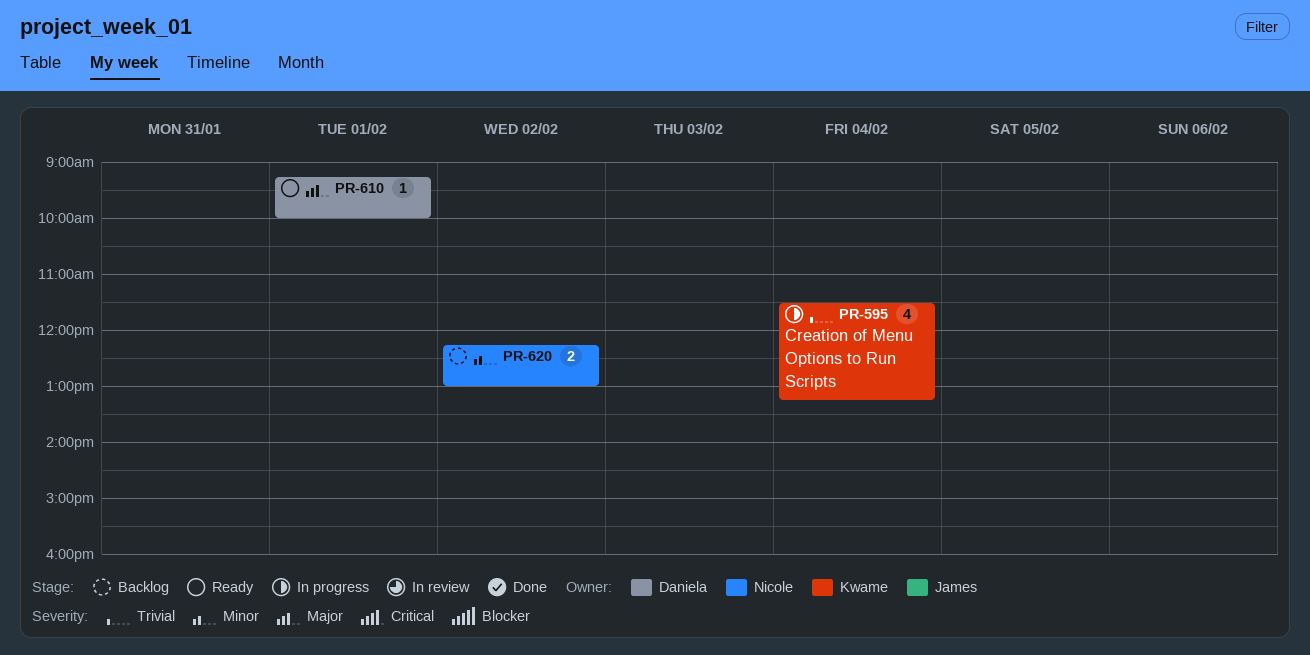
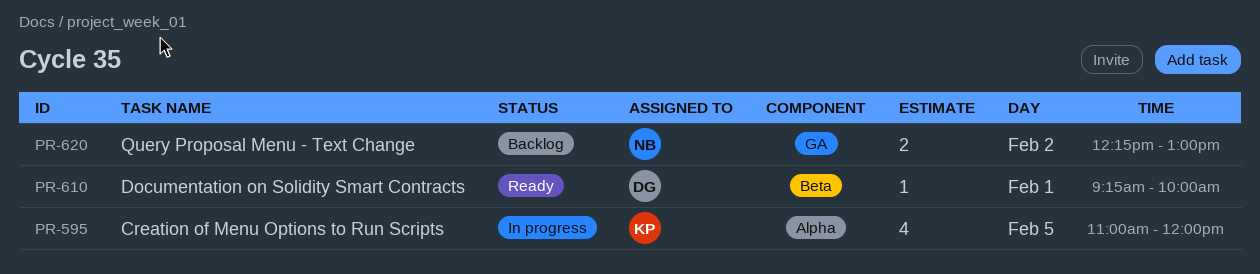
PR-595, day: Feb 4 -> Feb 5
PR-595, begins: 11:30 -> 11:00
PR-595, ends: 13:15 -> 12:00

